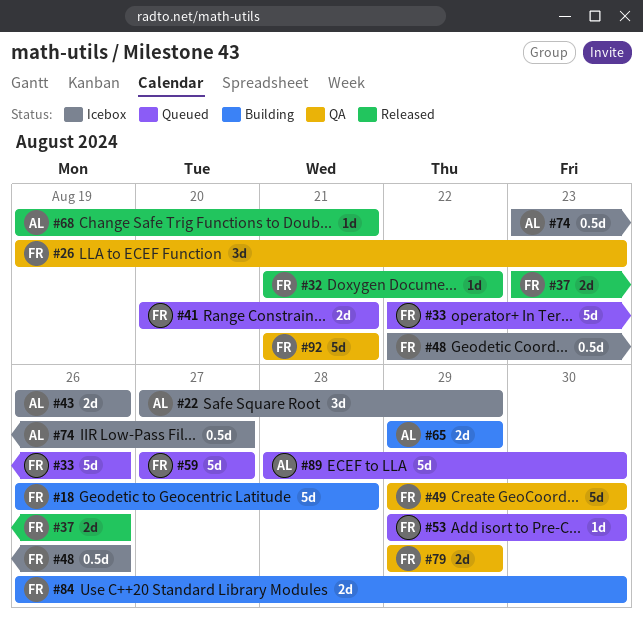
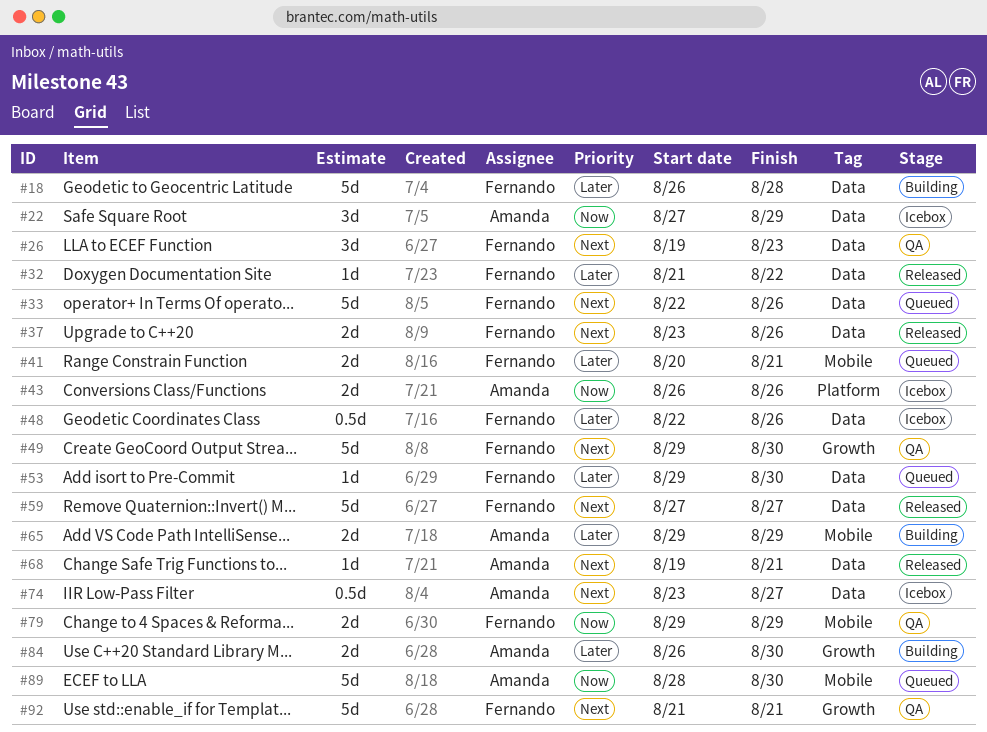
#59, status: Queued -> Released
#84, owner: Fernando -> Amanda

